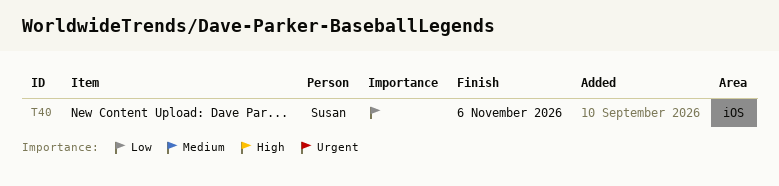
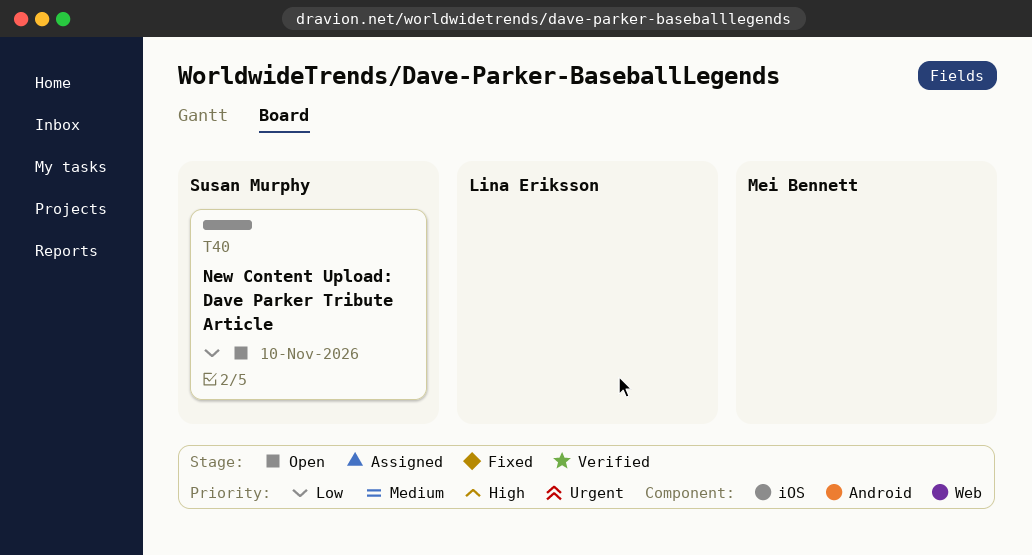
T40, due: Nov 6 -> Nov 10

